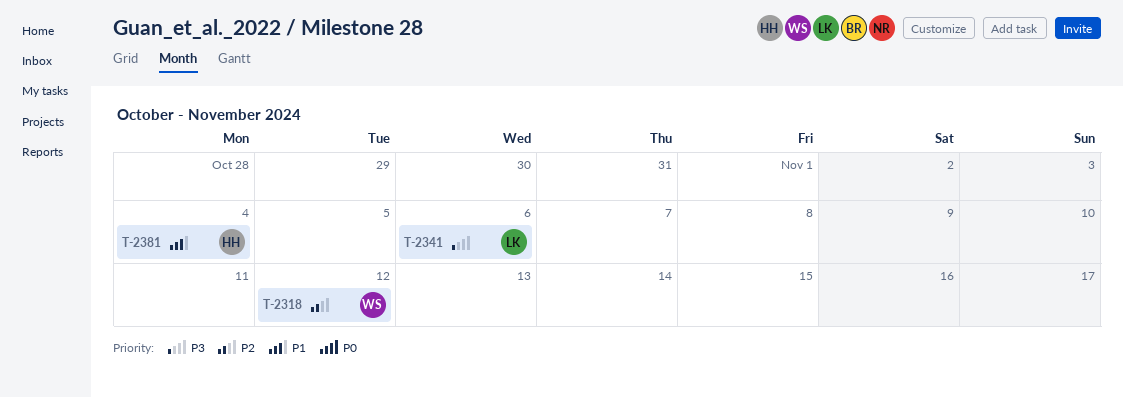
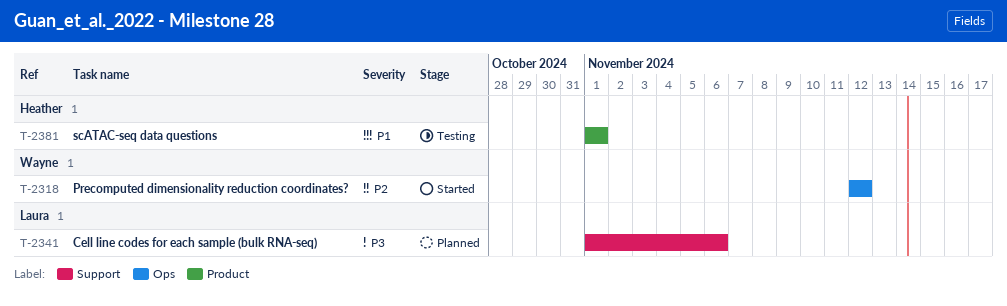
T-2381, due: Nov 4 -> Nov 1

